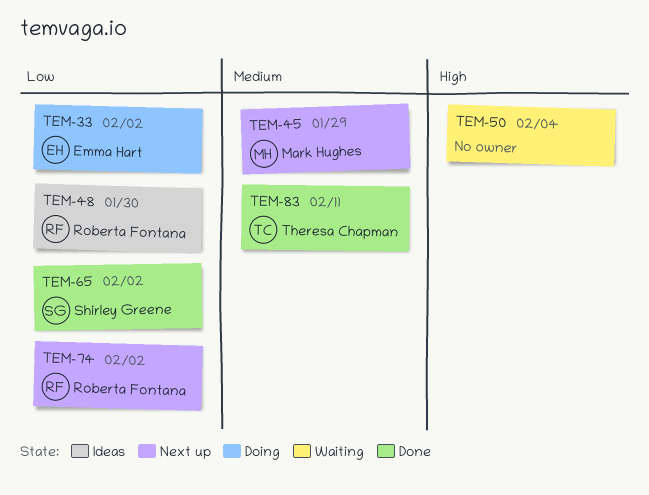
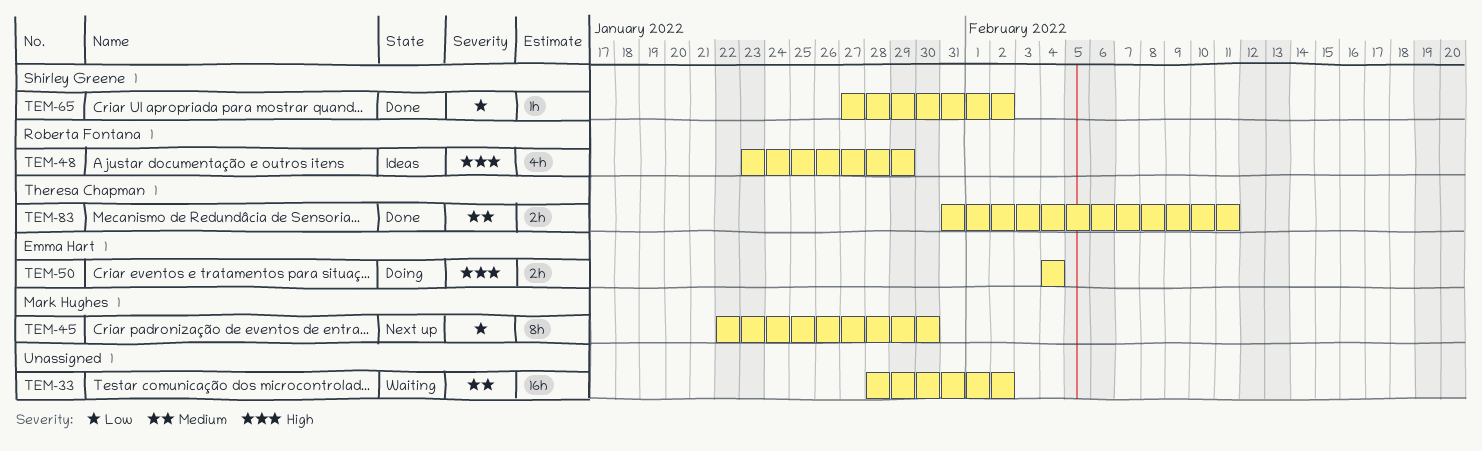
TEM-33, status: Doing -> Waiting
TEM-33, owner: Emma Hart -> none
TEM-33, priority: Low -> Medium
TEM-45, priority: Medium -> Low
TEM-45, due: Jan 29 -> Jan 30
TEM-48, priority: Low -> High
TEM-48, due: Jan 30 -> Jan 29
TEM-50, status: Waiting -> Doing
TEM-50, owner: none -> Emma Hart
TEM-74: present -> none

